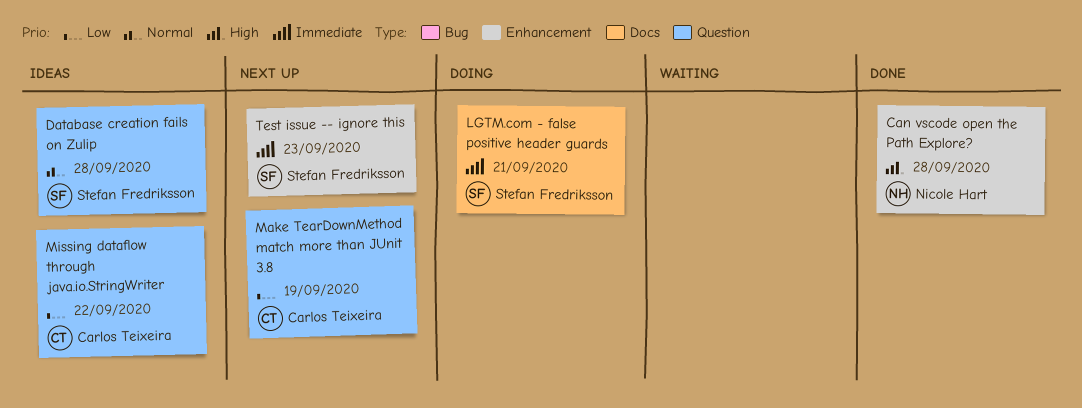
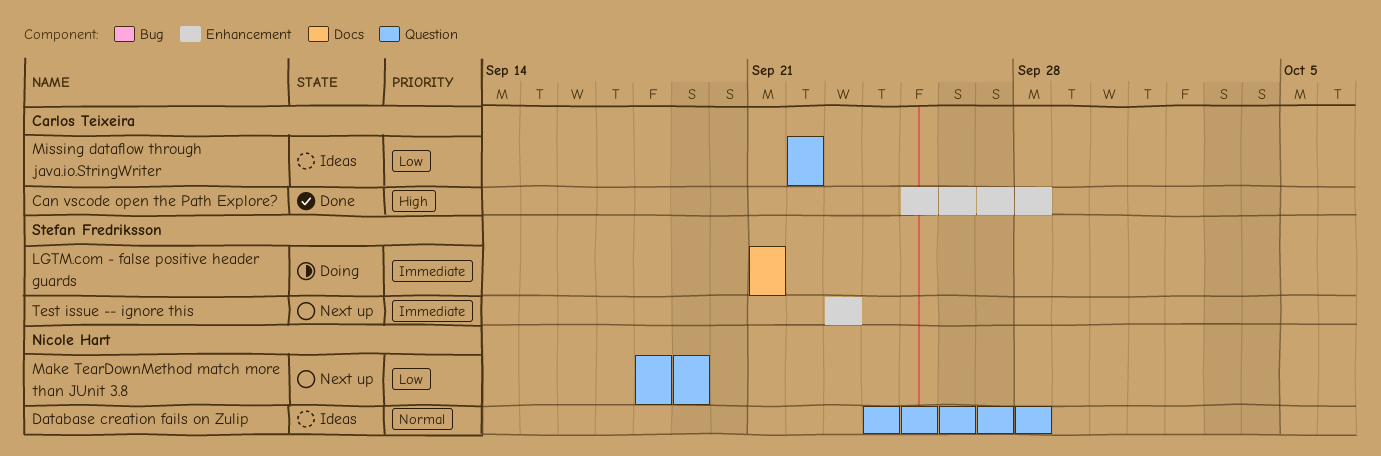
Can vscode open the Path Explore?, owner: Nicole Hart -> Carlos Teixeira
Database creation fails on Zulip, owner: Stefan Fredriksson -> Nicole Hart
Make TearDownMethod match more than JUnit 3.8, owner: Carlos Teixeira -> Nicole Hart

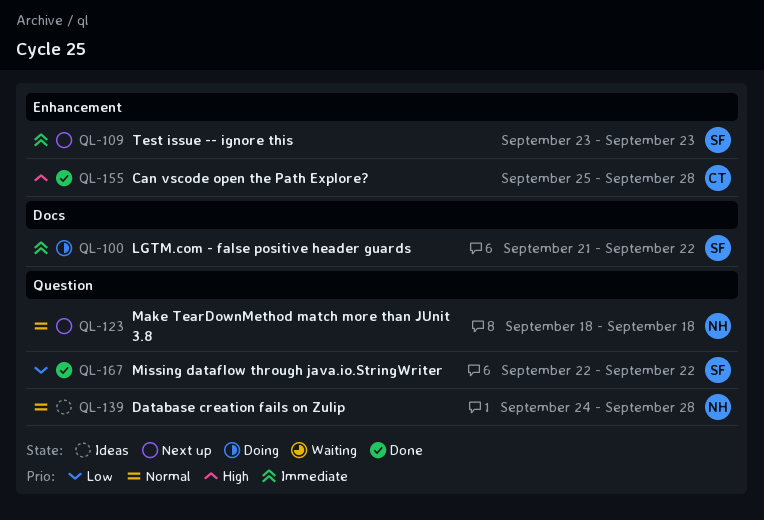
LGTM.com - false positive header guards, due: Sep 21 -> Sep 22
Make TearDownMethod match more than JUnit 3.8, priority: Low -> Normal
Make TearDownMethod match more than JUnit 3.8, due: Sep 19 -> Sep 18
Missing dataflow through java.io.StringWriter, status: Ideas -> Done
Missing dataflow through java.io.StringWriter, owner: Carlos Teixeira -> Stefan Fredriksson

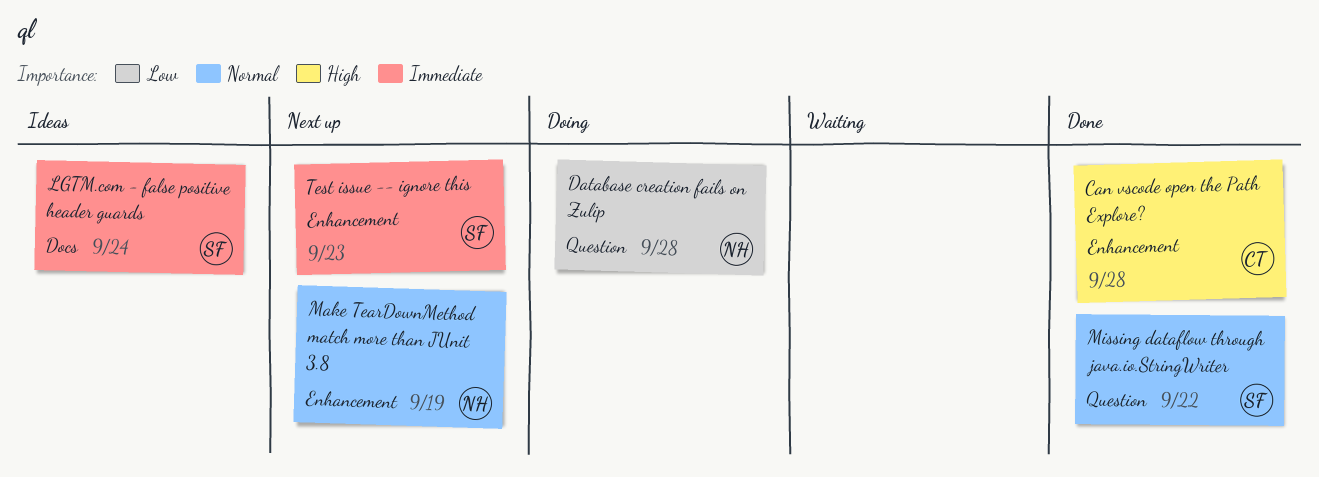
Database creation fails on Zulip, status: Ideas -> Doing
Database creation fails on Zulip, priority: Normal -> Low
LGTM.com - false positive header guards, status: Doing -> Ideas
LGTM.com - false positive header guards, due: Sep 22 -> Sep 24
Make TearDownMethod match more than JUnit 3.8, label: Question -> Enhancement
Make TearDownMethod match more than JUnit 3.8, due: Sep 18 -> Sep 19
Missing dataflow through java.io.StringWriter, priority: Low -> Normal

